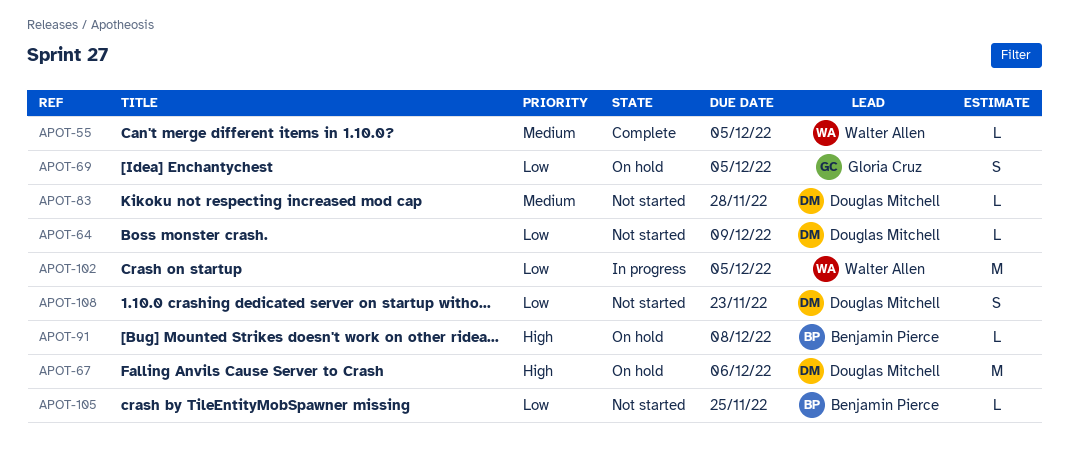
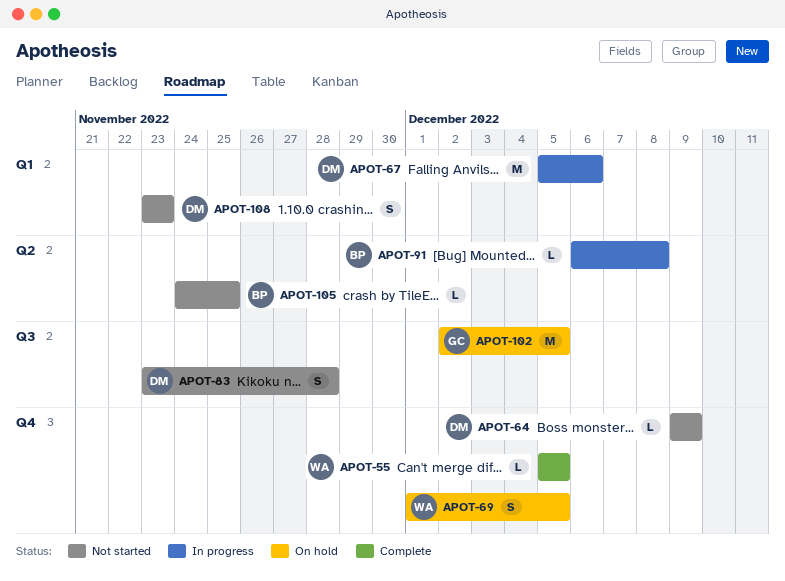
APOT-67, status: On hold -> In progress
APOT-69, owner: Gloria Cruz -> Walter Allen
APOT-83, estimate: L -> S
APOT-91, status: On hold -> In progress
APOT-102, status: In progress -> On hold
APOT-102, owner: Walter Allen -> Gloria Cruz

